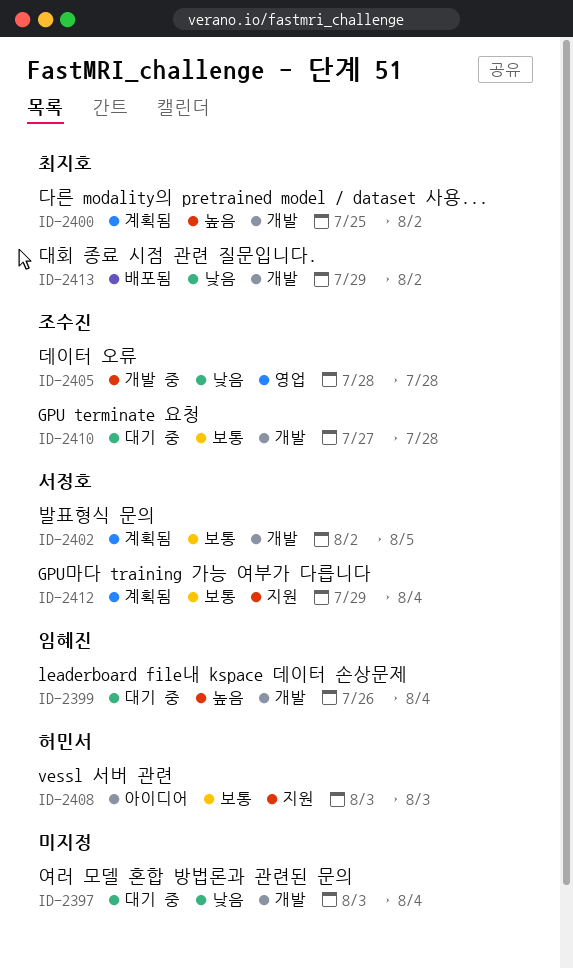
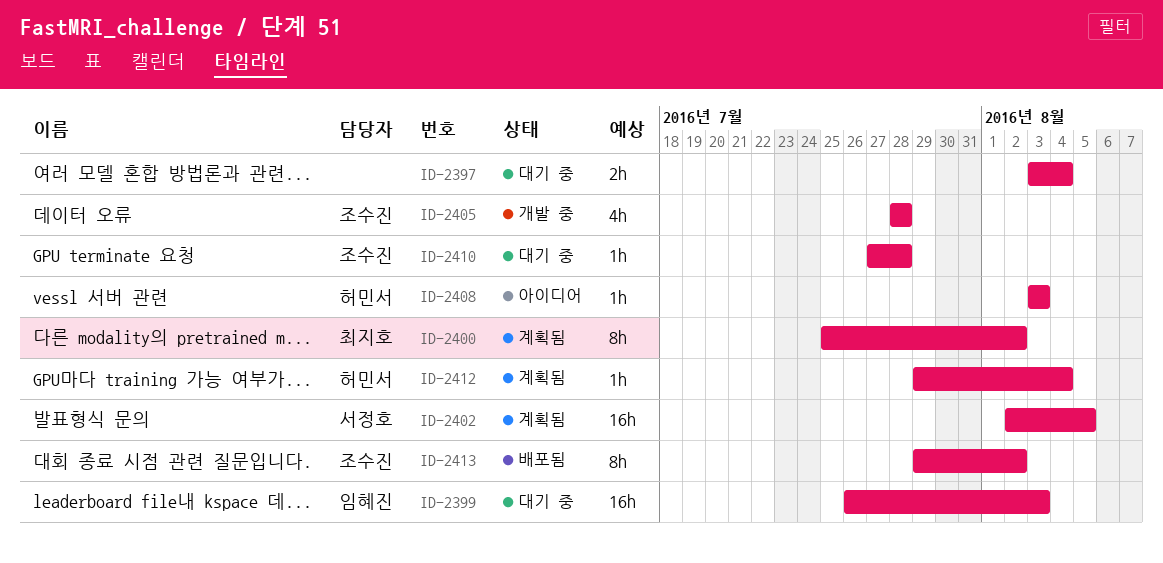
ID-2399, due: Aug 4 -> Aug 3
ID-2412, owner: 서정호 -> 허민서
ID-2413, owner: 최지호 -> 조수진

